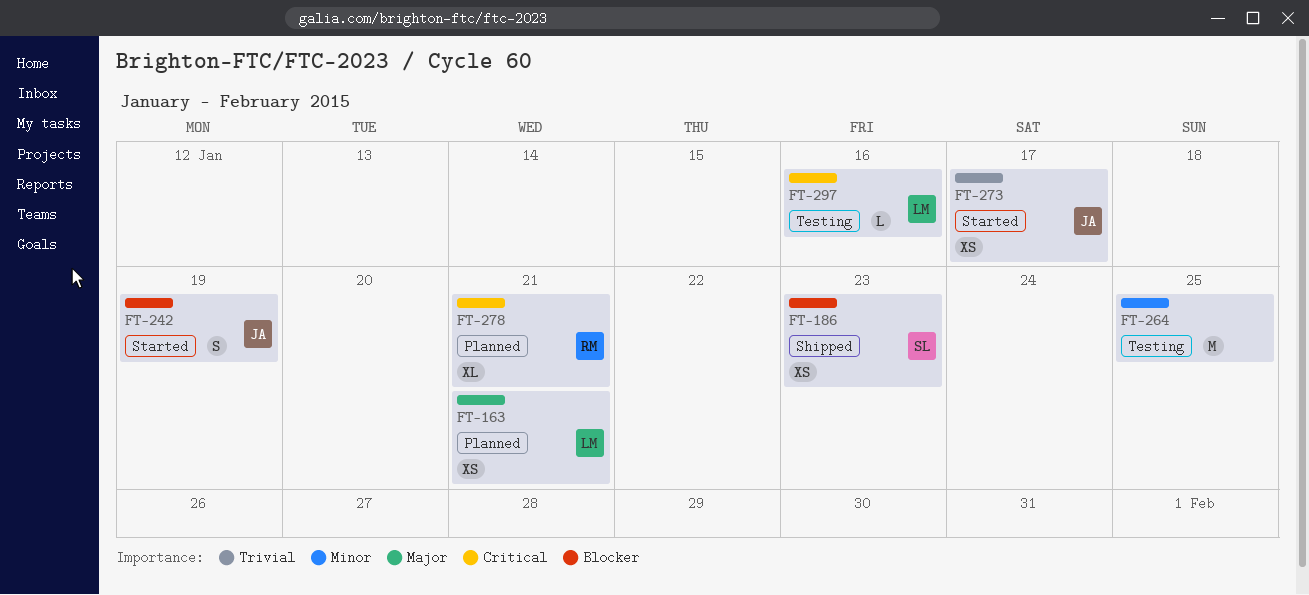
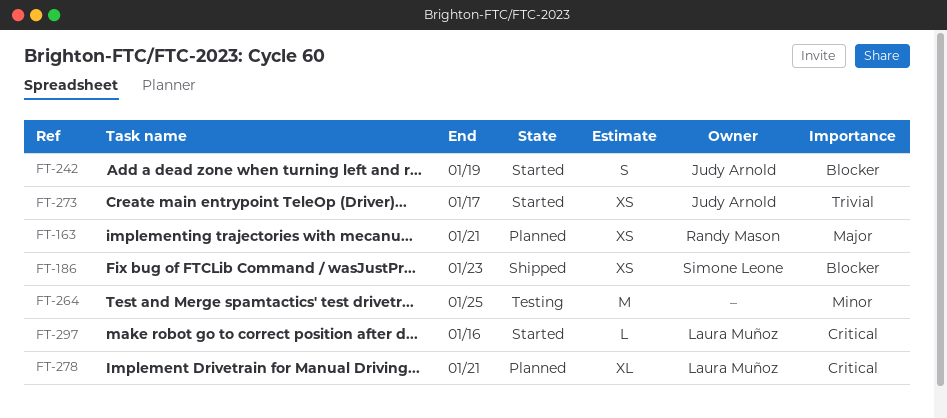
FT-163, owner: Laura Muñoz -> Randy Mason
FT-278, owner: Randy Mason -> Laura Muñoz
FT-297, status: Testing -> Started

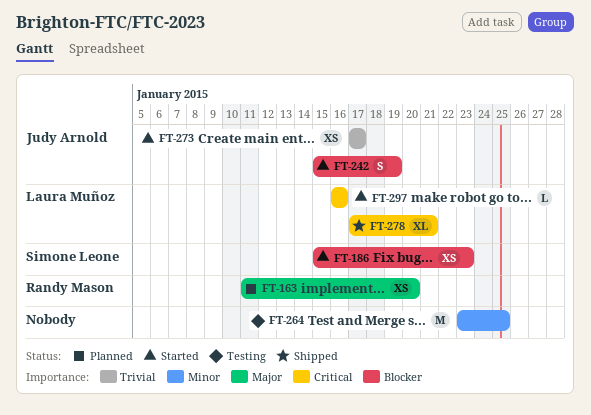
FT-163, due: Jan 21 -> Jan 20
FT-186, status: Shipped -> Started
FT-278, status: Planned -> Shipped

